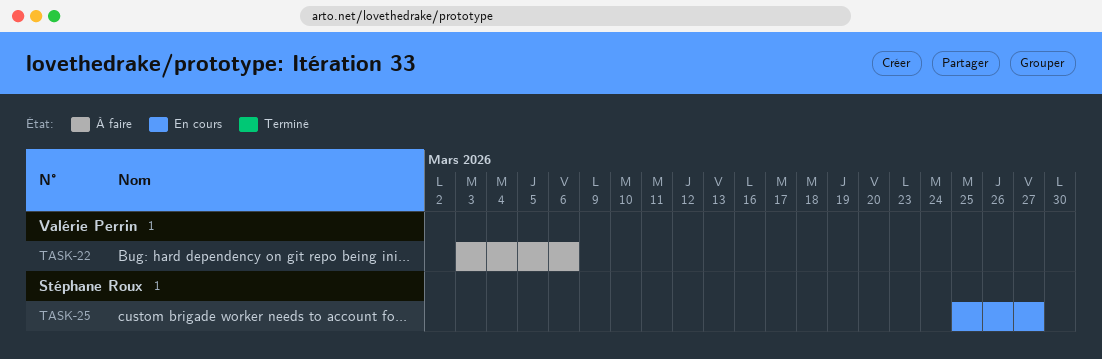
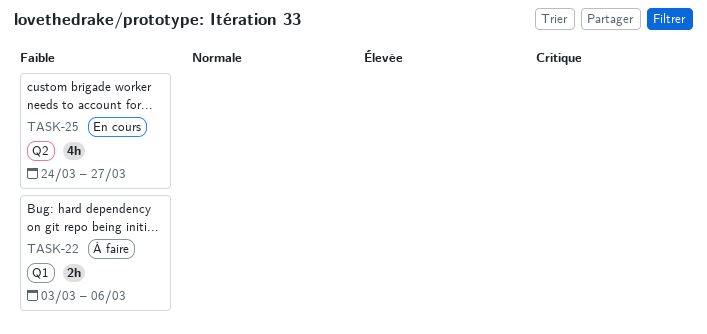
TASK-25, start: Mar 25 -> Mar 24

